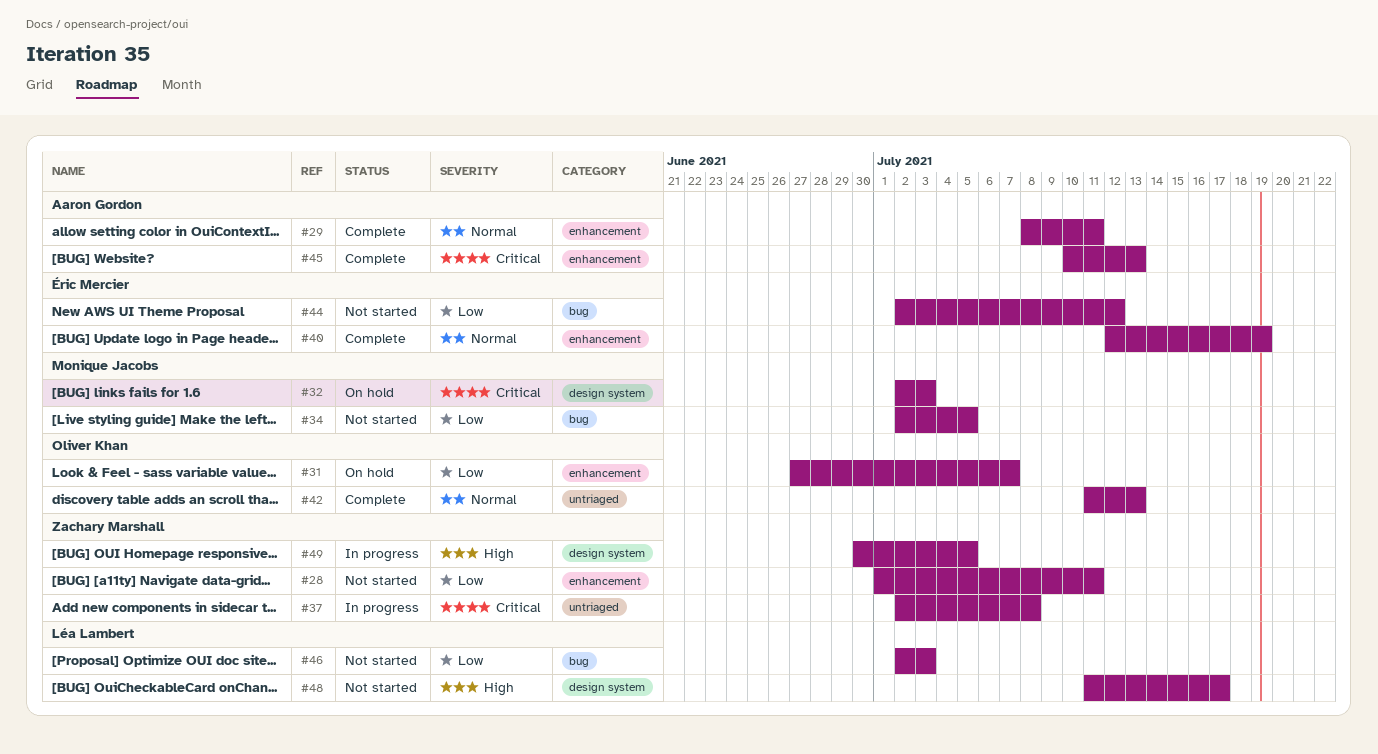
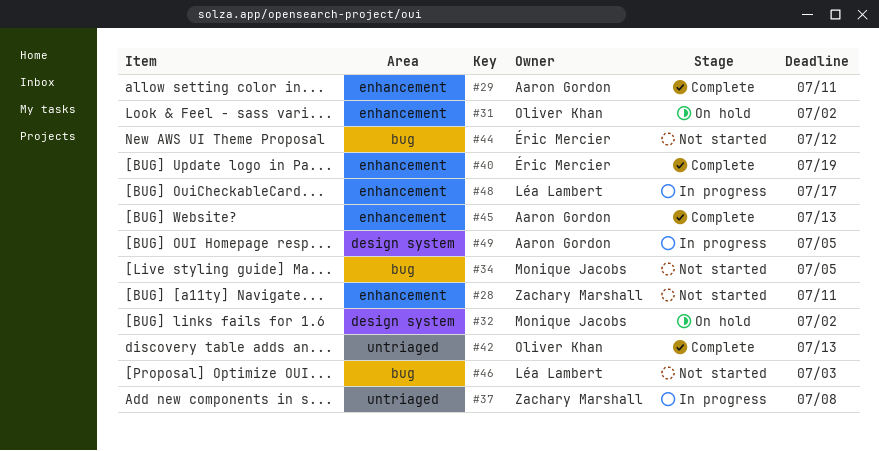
#31, due: Jul 7 -> Jul 2
#32, due: Jul 3 -> Jul 2
#48, status: Not started -> In progress
#48, label: design system -> enhancement
#49, owner: Zachary Marshall -> Aaron Gordon

